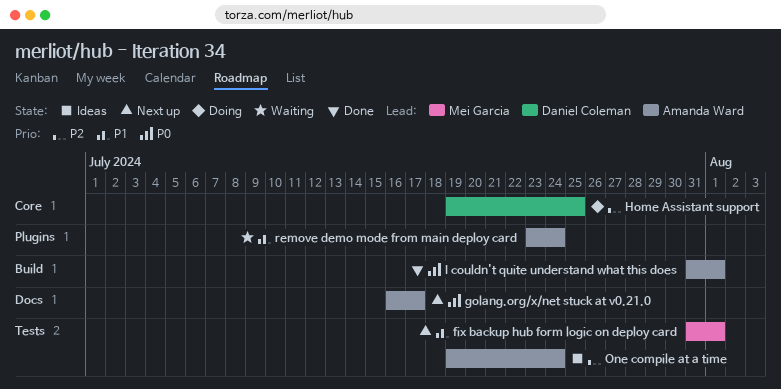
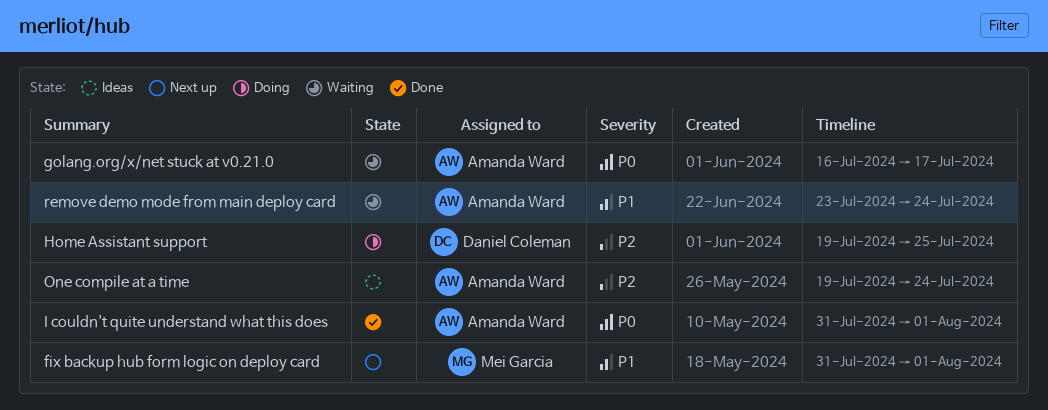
golang.org/x/net stuck at v0.21.0, status: Next up -> Waiting

